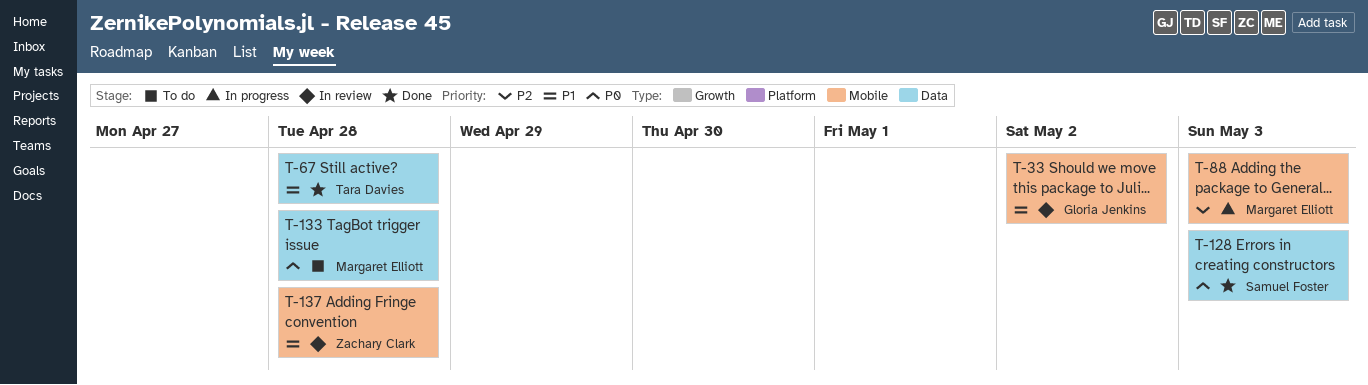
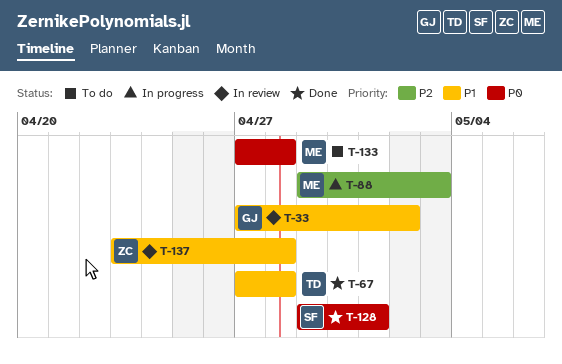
T-128, due: May 3 -> May 1

